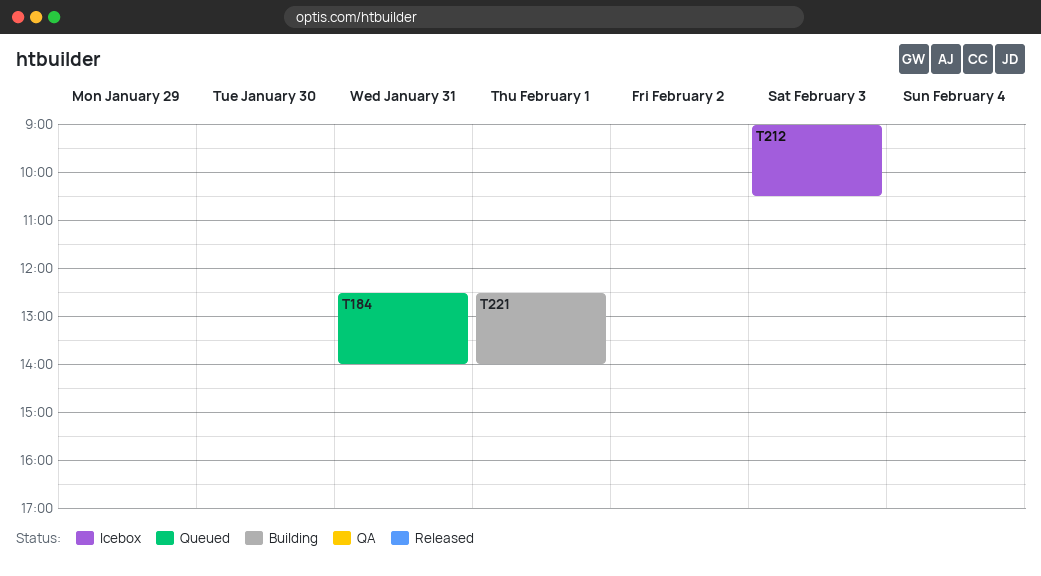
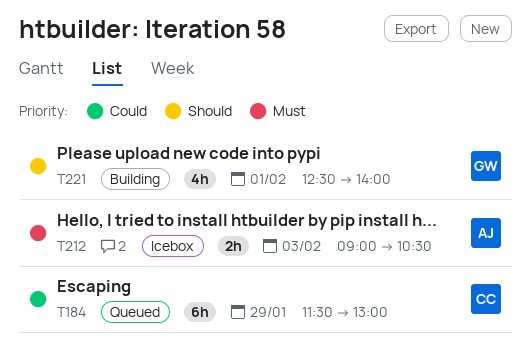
T184, day: Jan 31 -> Jan 29
T184, begins: 12:30 -> 11:30
T184, ends: 14:00 -> 13:00

